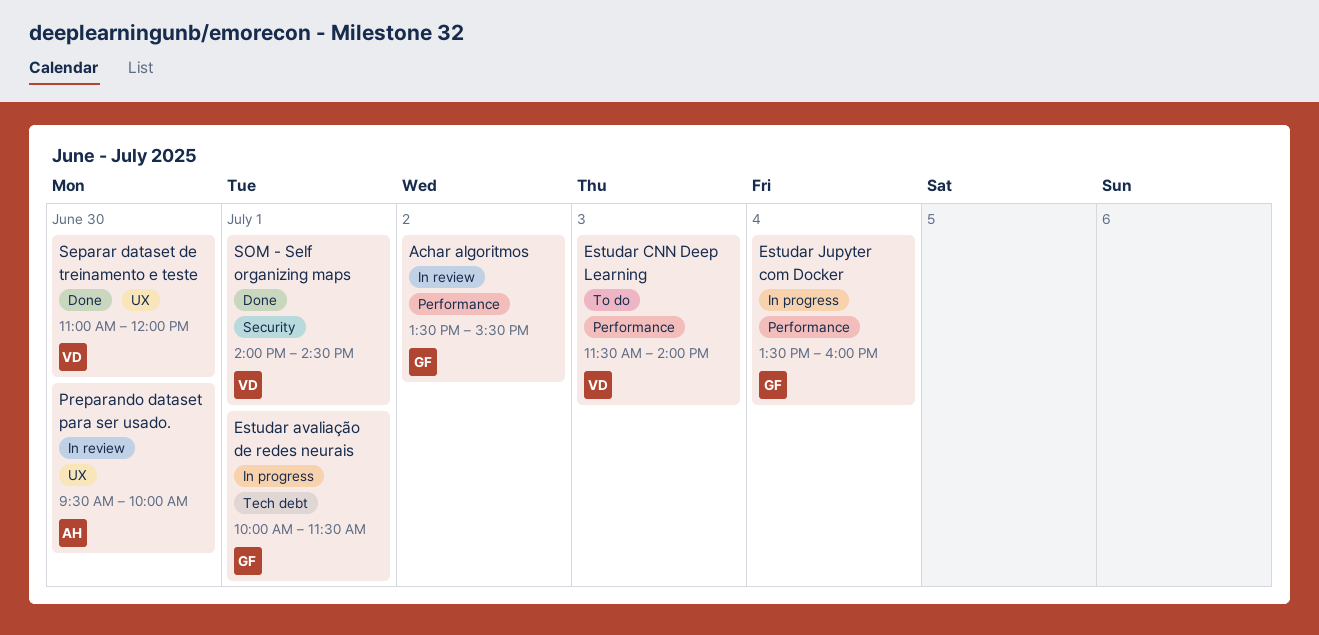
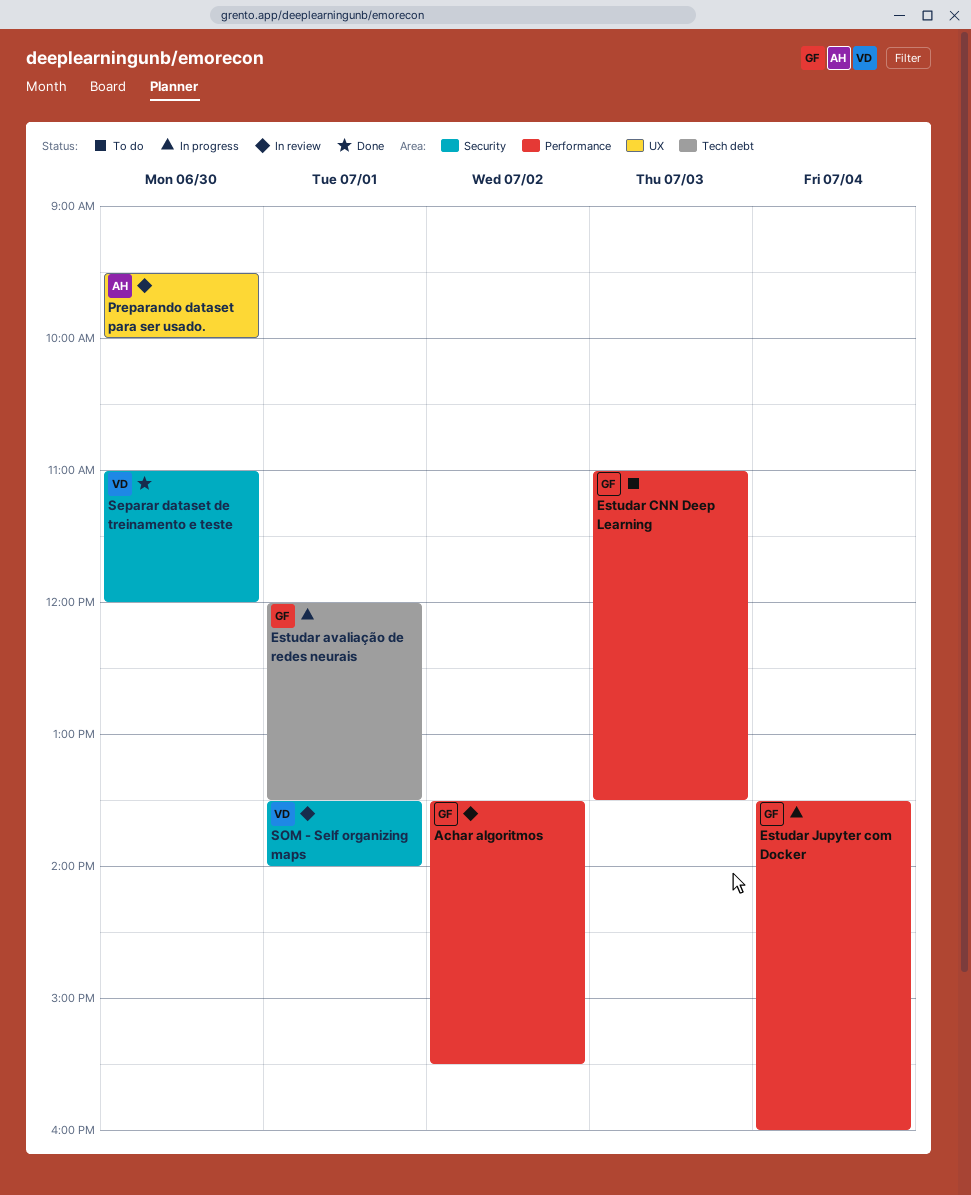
Estudar avaliação de redes neurais, begins: 10:00 -> 12:00
Estudar avaliação de redes neurais, ends: 11:30 -> 13:30
Estudar CNN Deep Learning, owner: VD -> GF
Estudar CNN Deep Learning, begins: 11:30 -> 11:00
Estudar CNN Deep Learning, ends: 14:00 -> 13:30
Separar dataset de treinamento e teste, label: UX -> Security
SOM - Self organizing maps, status: Done -> In review
SOM - Self organizing maps, begins: 14:00 -> 13:30
SOM - Self organizing maps, ends: 14:30 -> 14:00

